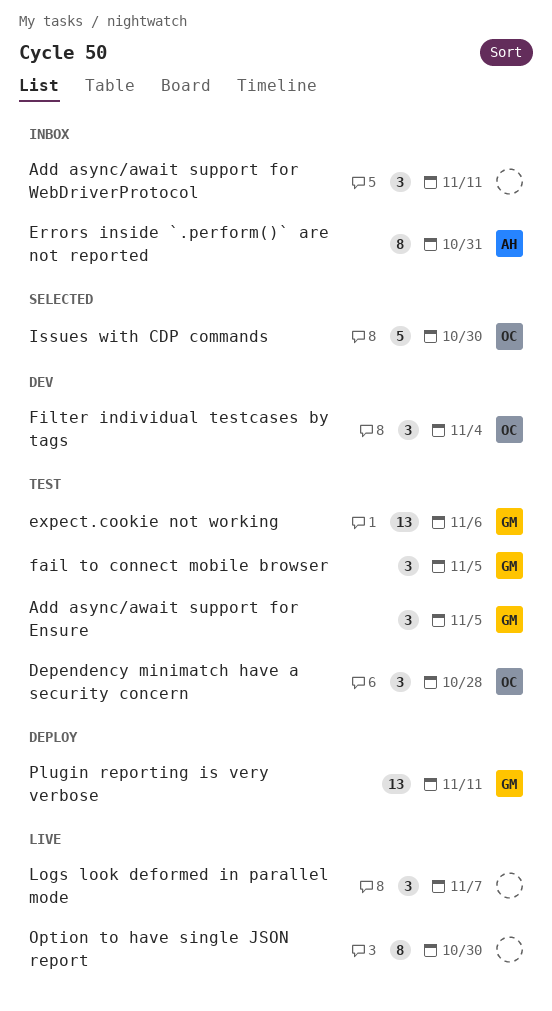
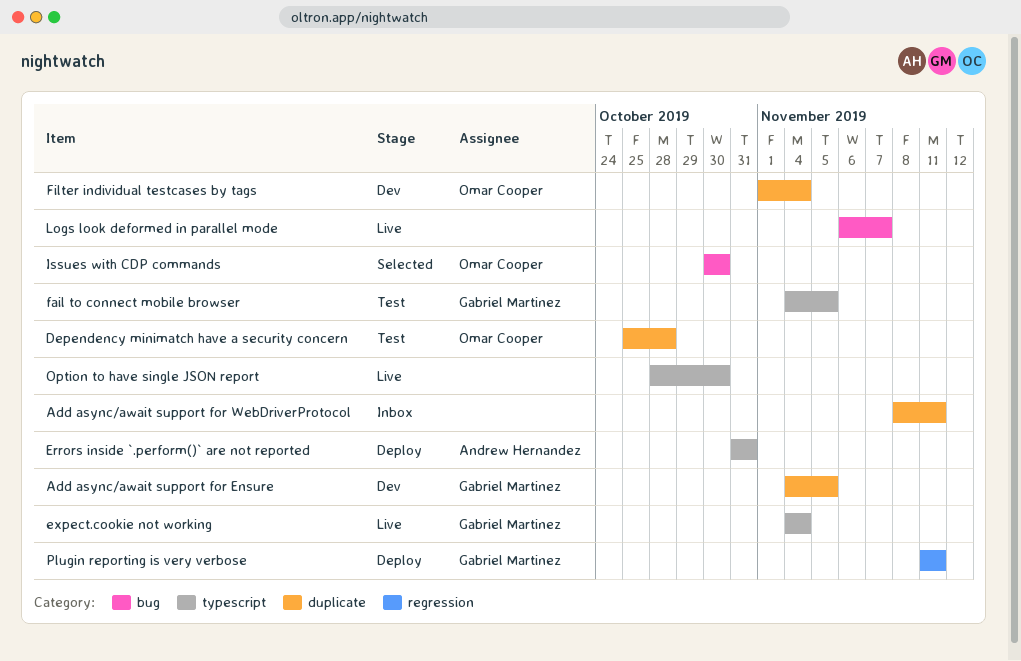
Add async/await support for Ensure, status: Test -> Dev
Errors inside `.perform()` are not reported, status: Inbox -> Deploy
expect.cookie not working, status: Test -> Live
expect.cookie not working, due: Nov 6 -> Nov 4

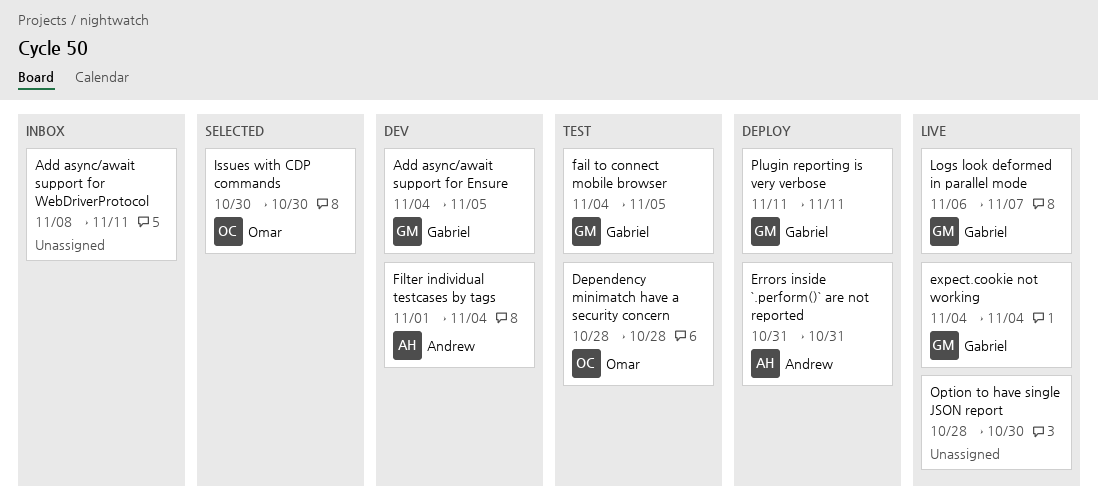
Dependency minimatch have a security concern, start: Oct 25 -> Oct 28
Filter individual testcases by tags, owner: Omar Cooper -> Andrew Hernandez
Logs look deformed in parallel mode, owner: none -> Gabriel Martinez

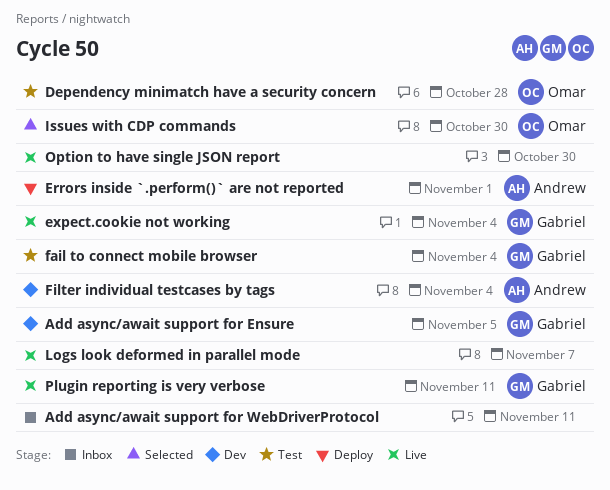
Errors inside `.perform()` are not reported, due: Oct 31 -> Nov 1
fail to connect mobile browser, due: Nov 5 -> Nov 4
Logs look deformed in parallel mode, owner: Gabriel -> none
Plugin reporting is very verbose, status: Deploy -> Live

